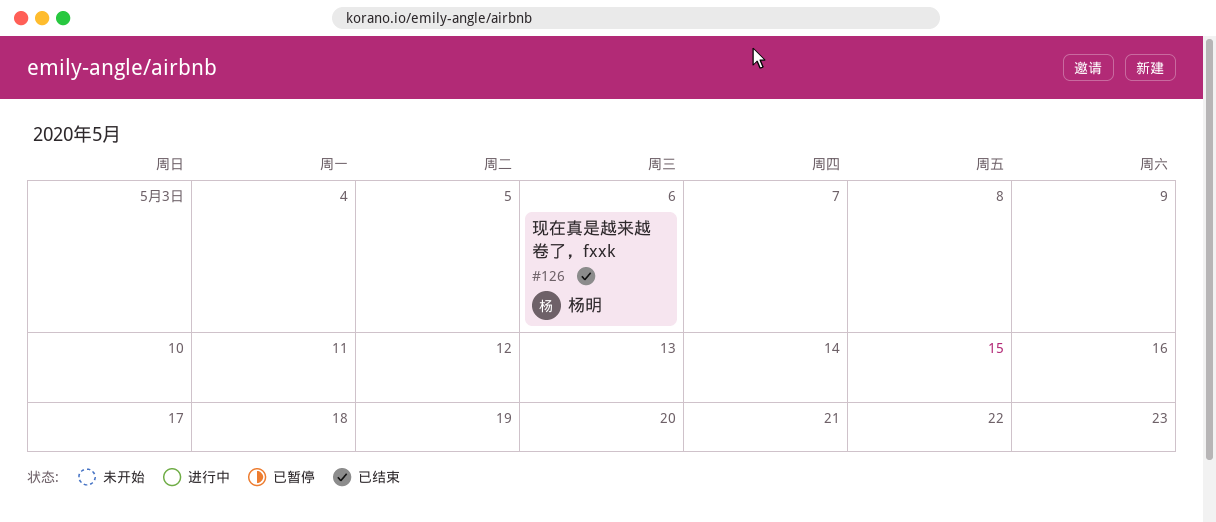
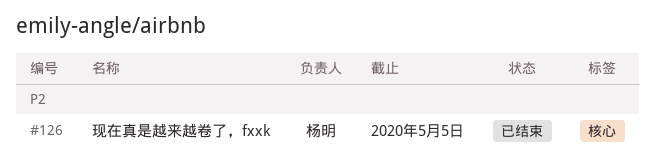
#126, due: May 6 -> May 5

